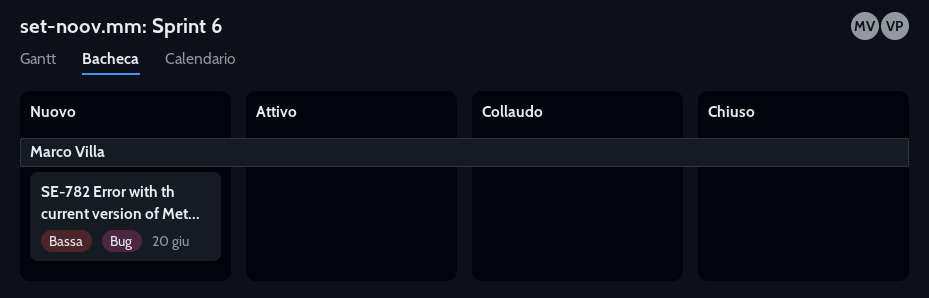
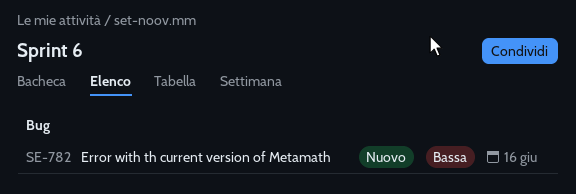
SE-782, due: Jun 20 -> Jun 16

